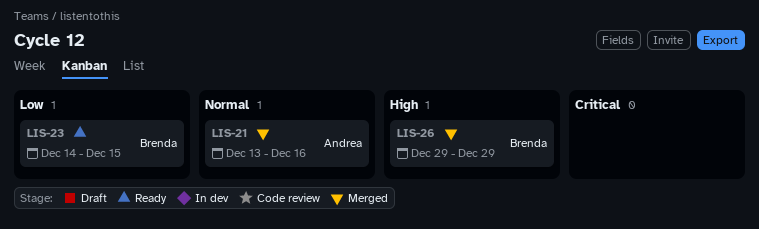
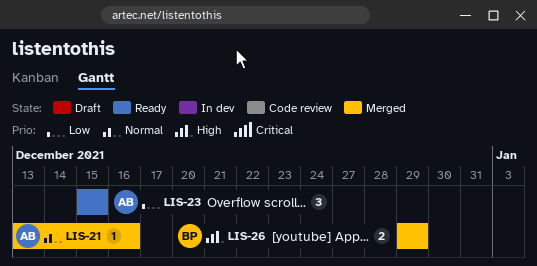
LIS-23, owner: Brenda -> Andrea
LIS-23, start: Dec 14 -> Dec 15

